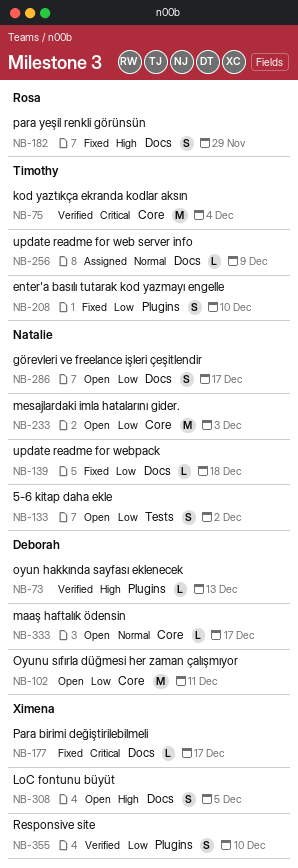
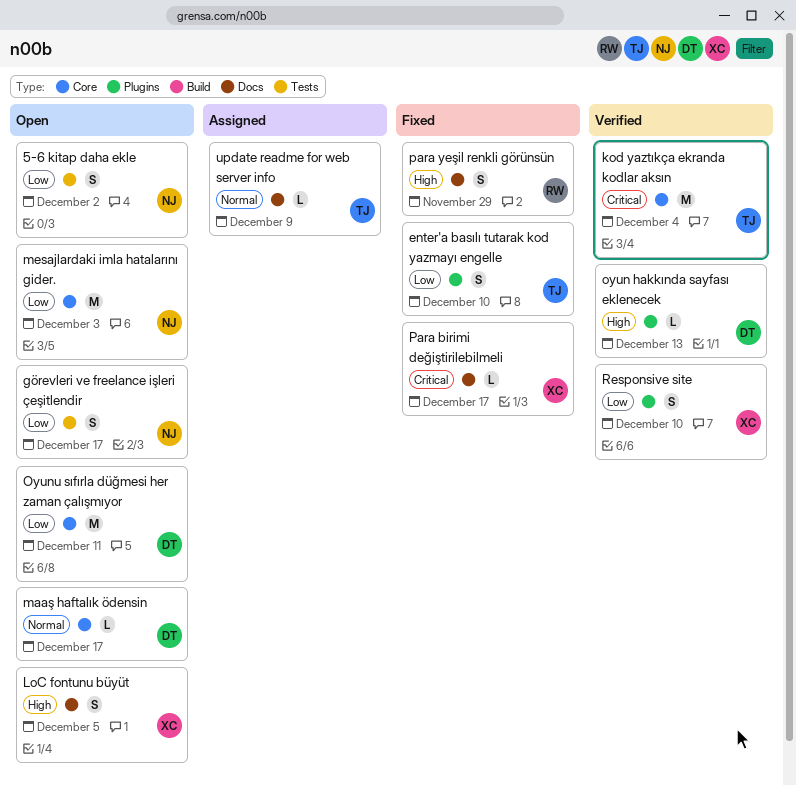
görevleri ve freelance işleri çeşitlendir, label: Docs -> Tests
update readme for webpack: present -> none

